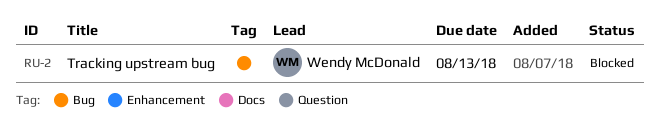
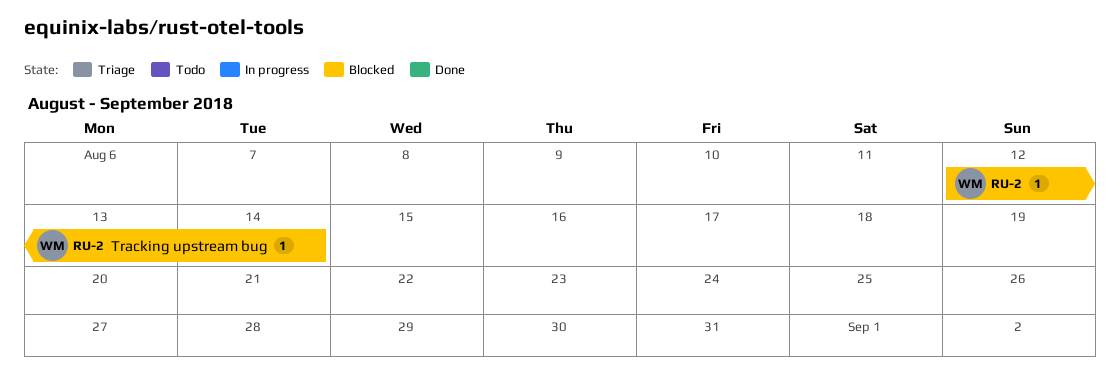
RU-2, due: Aug 13 -> Aug 14

